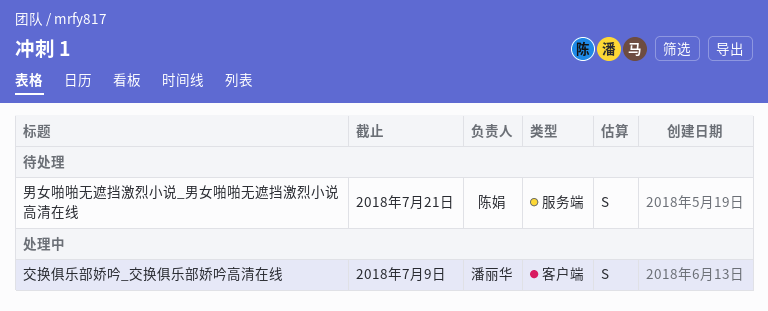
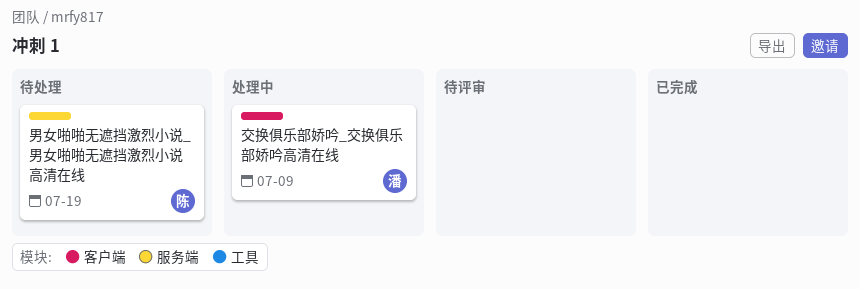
男女啪啪无遮挡激烈小说_男女啪啪无遮挡激烈小说高清在线, due: Jul 21 -> Jul 19

